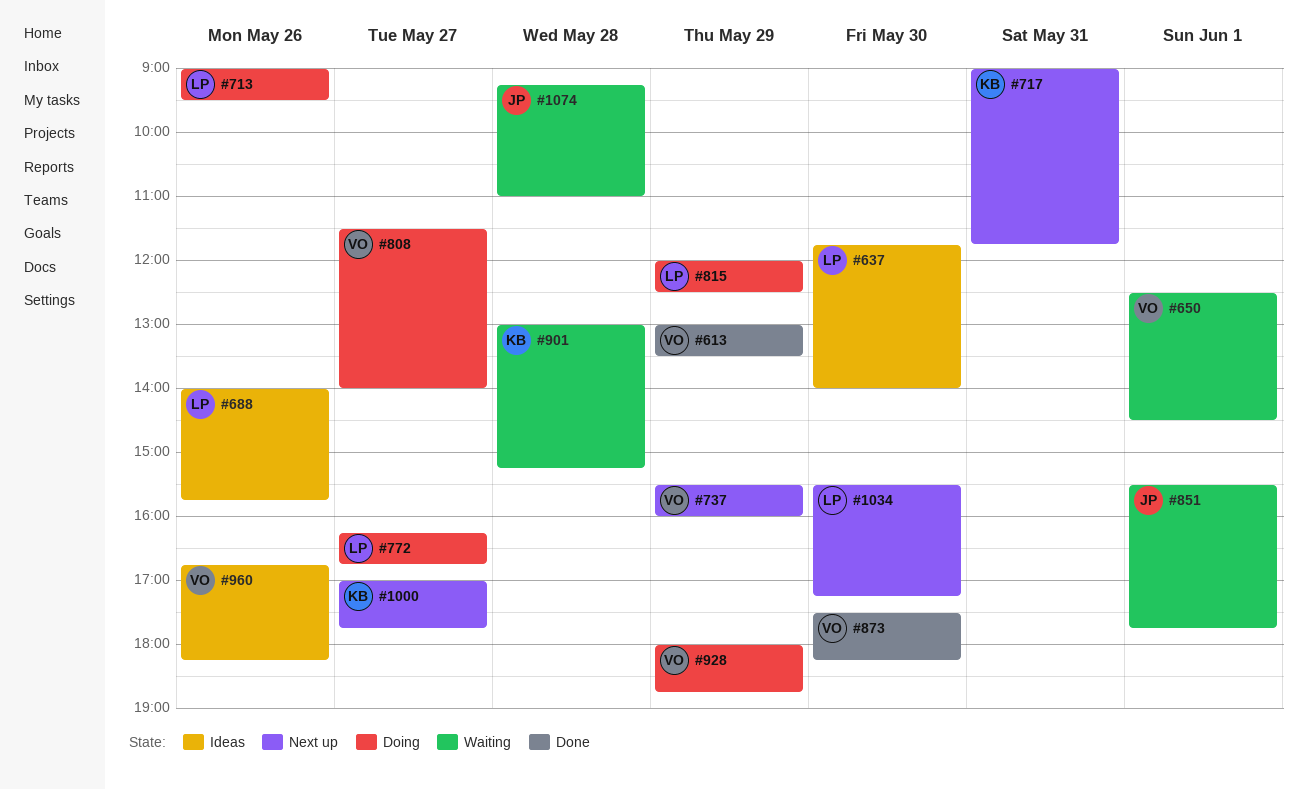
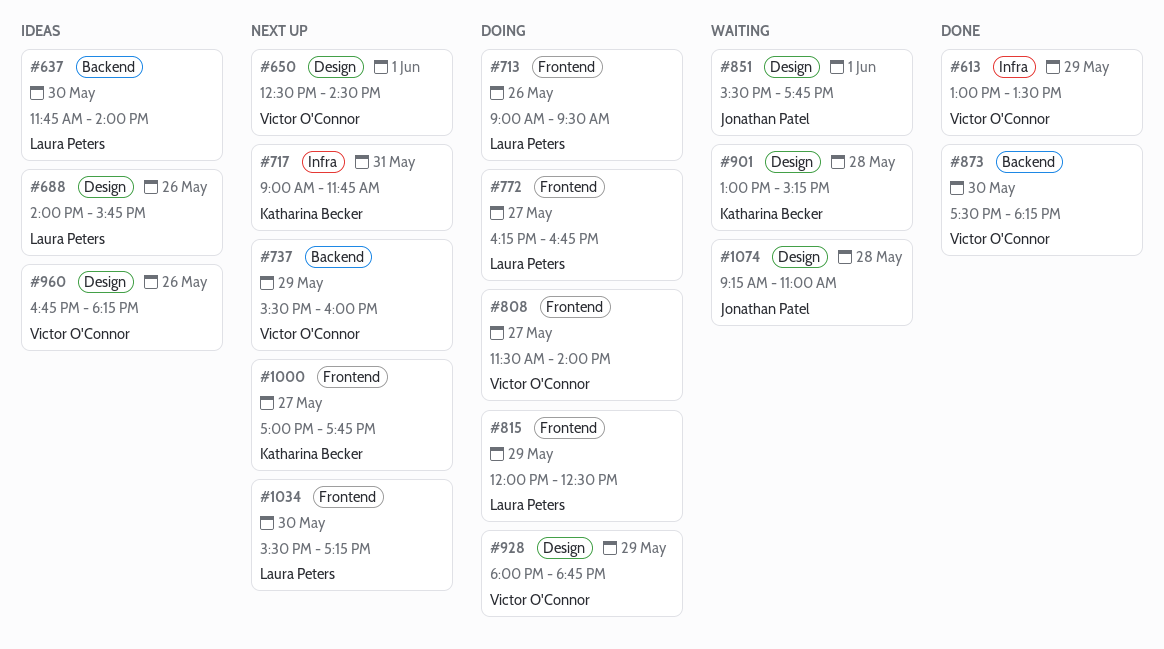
#650, status: Waiting -> Next up

